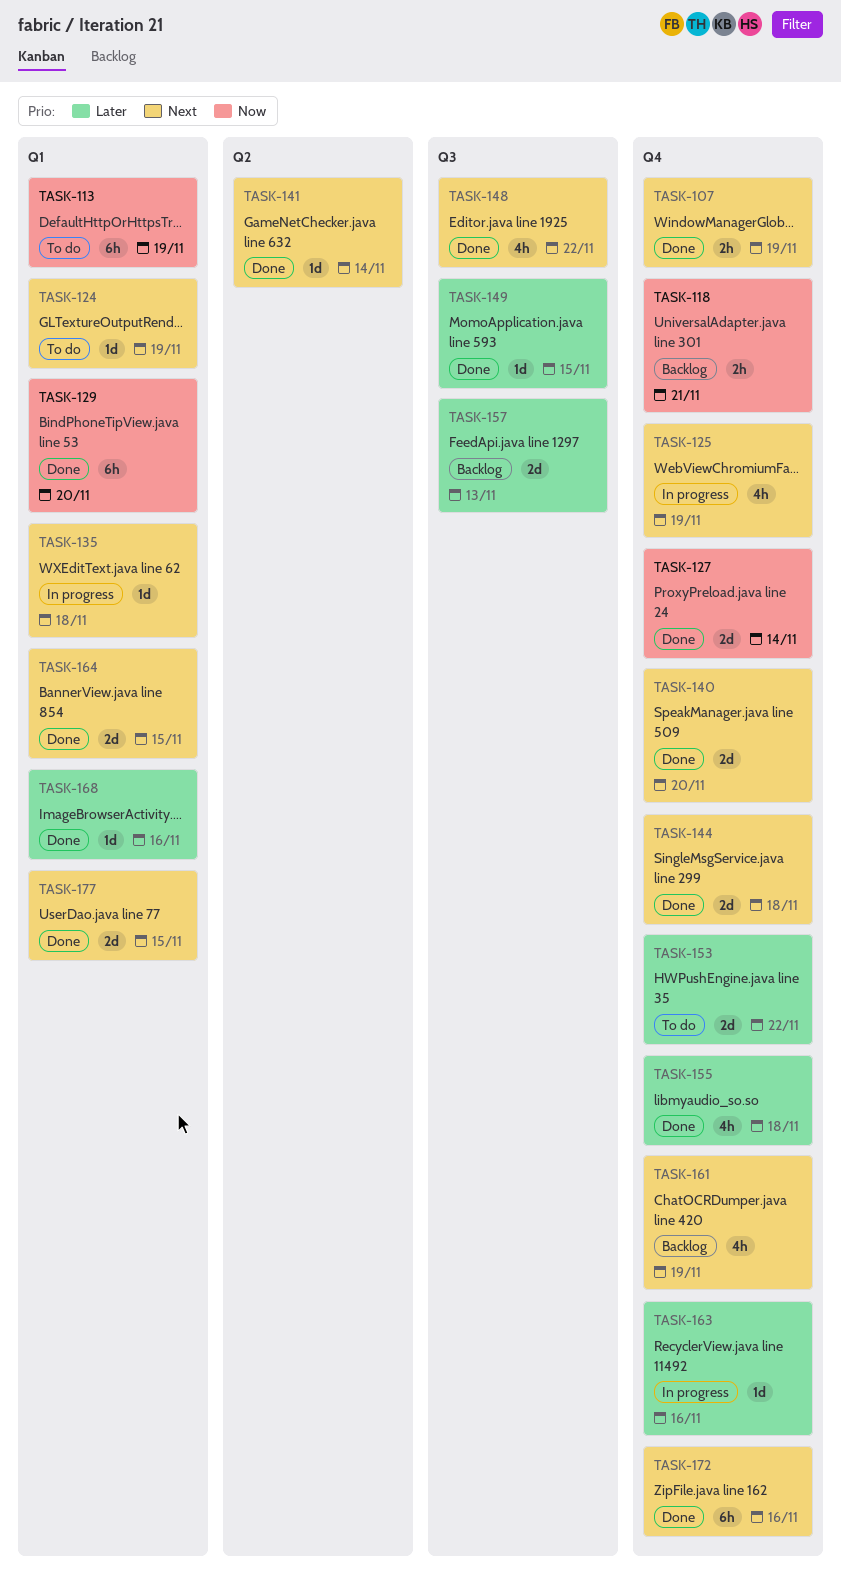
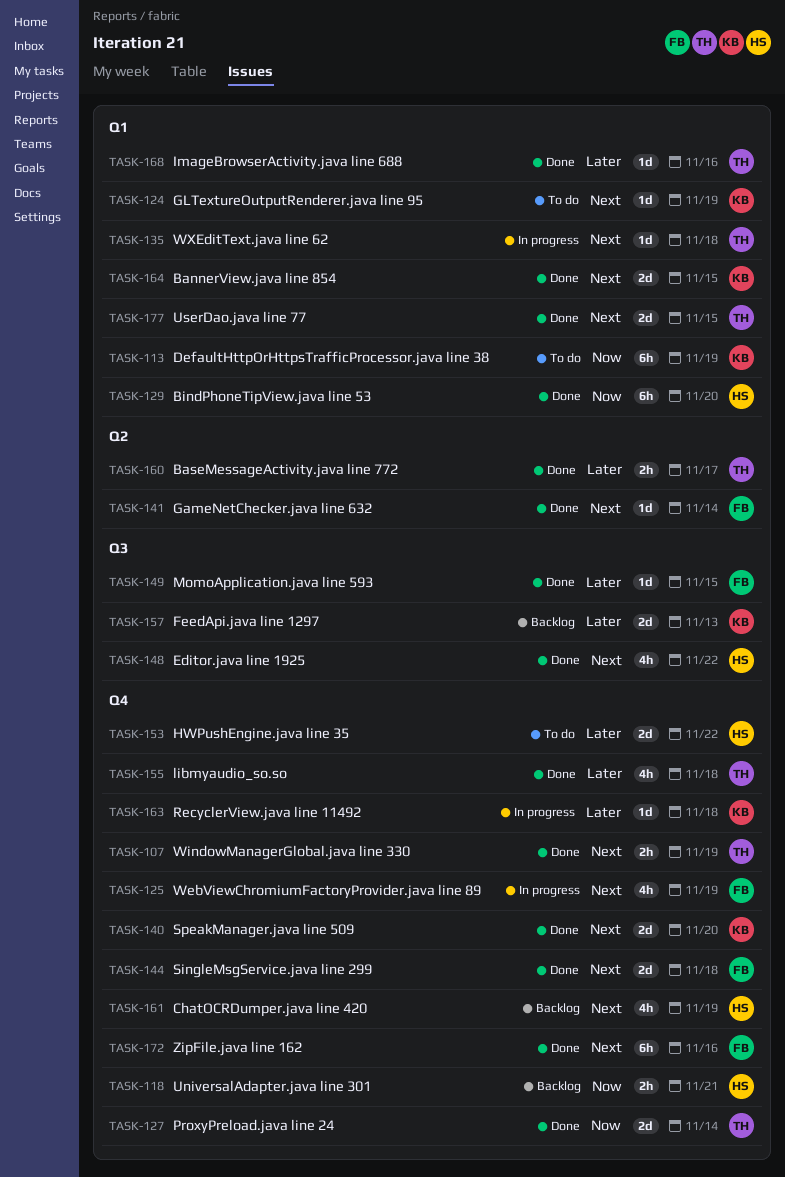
TASK-160: none -> present
TASK-163, due: Nov 16 -> Nov 18

